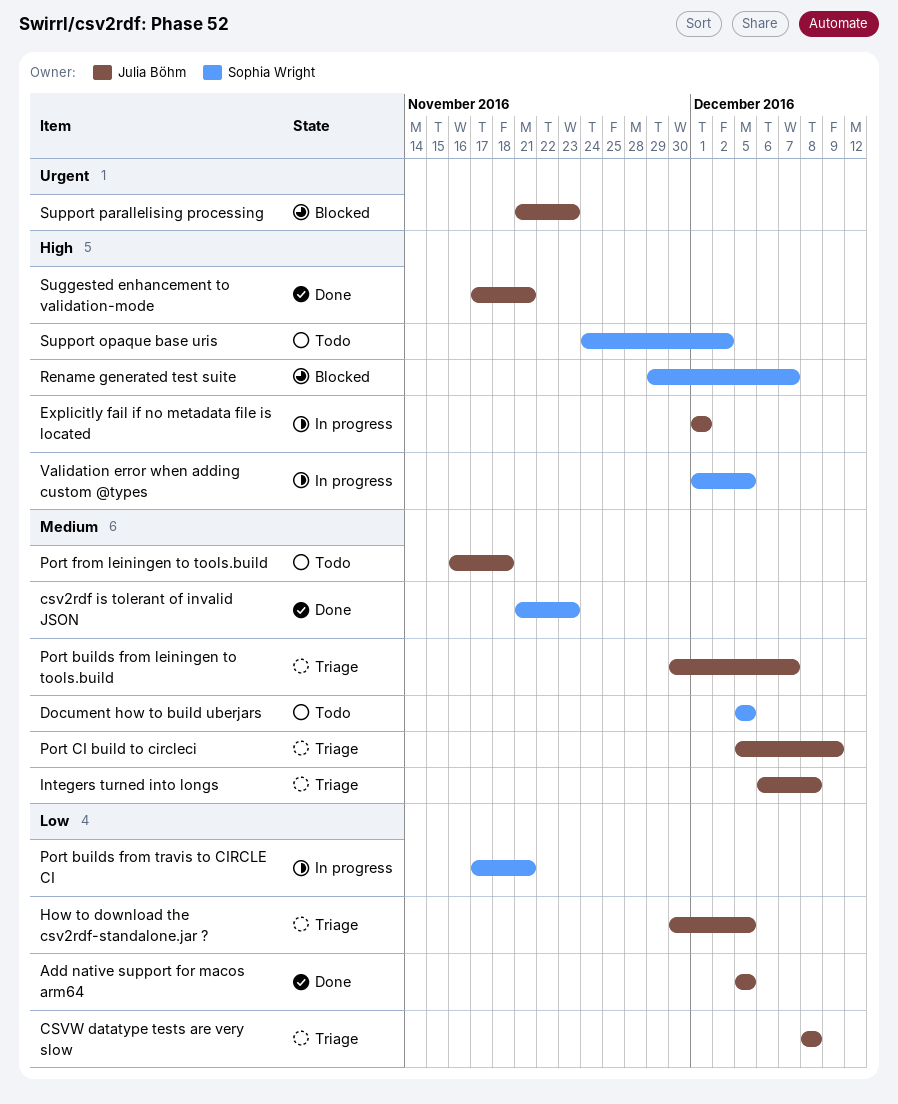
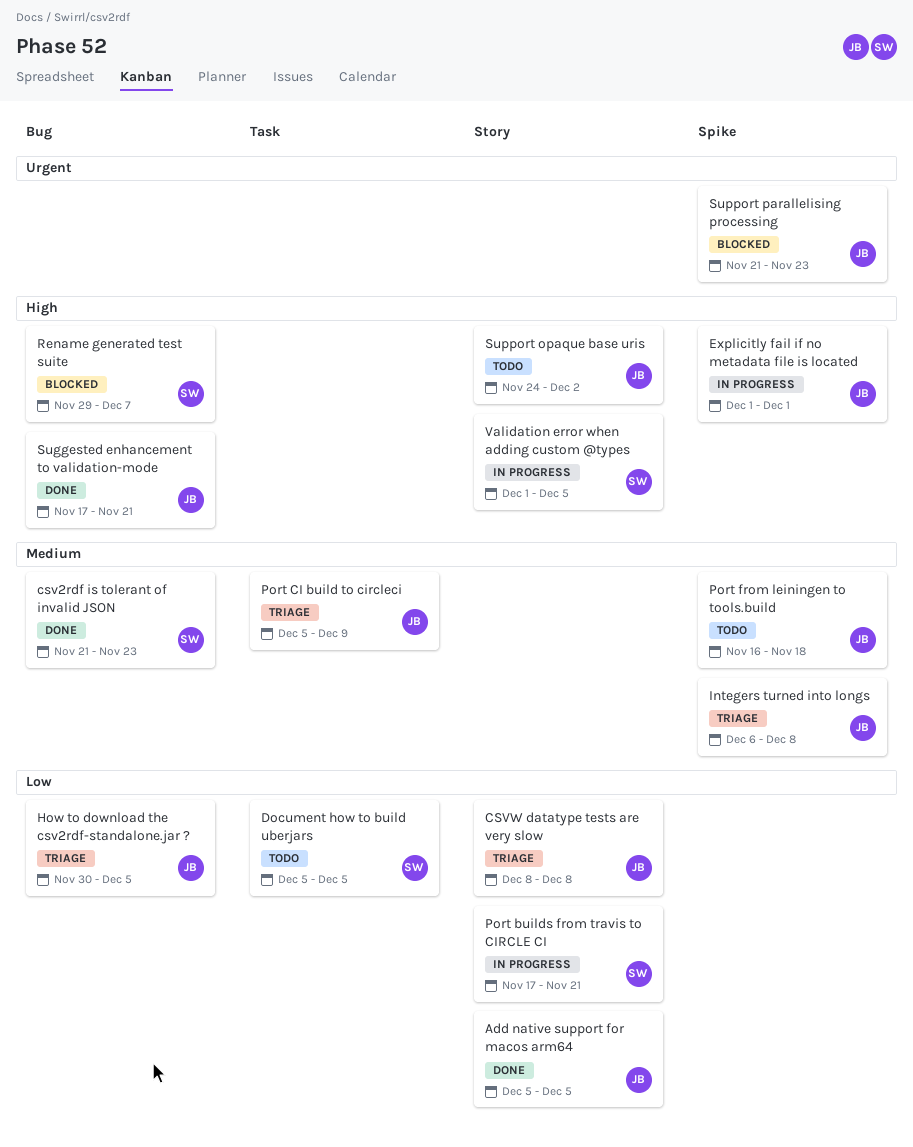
Document how to build uberjars, priority: Medium -> Low
Port builds from leiningen to tools.build: present -> none
Support opaque base uris, owner: Sophia Wright -> Julia Böhm

